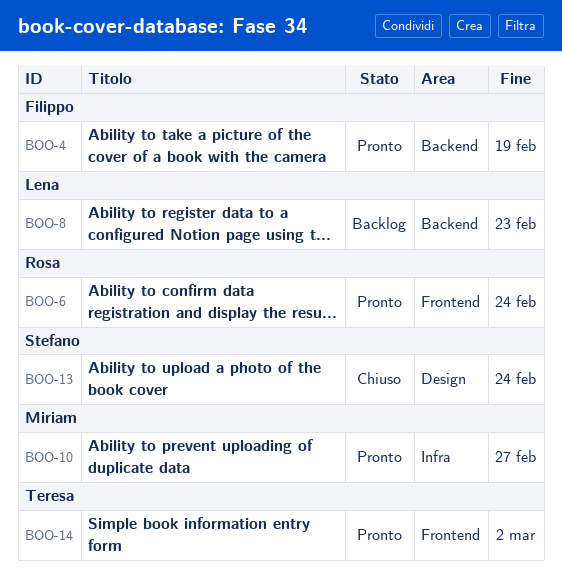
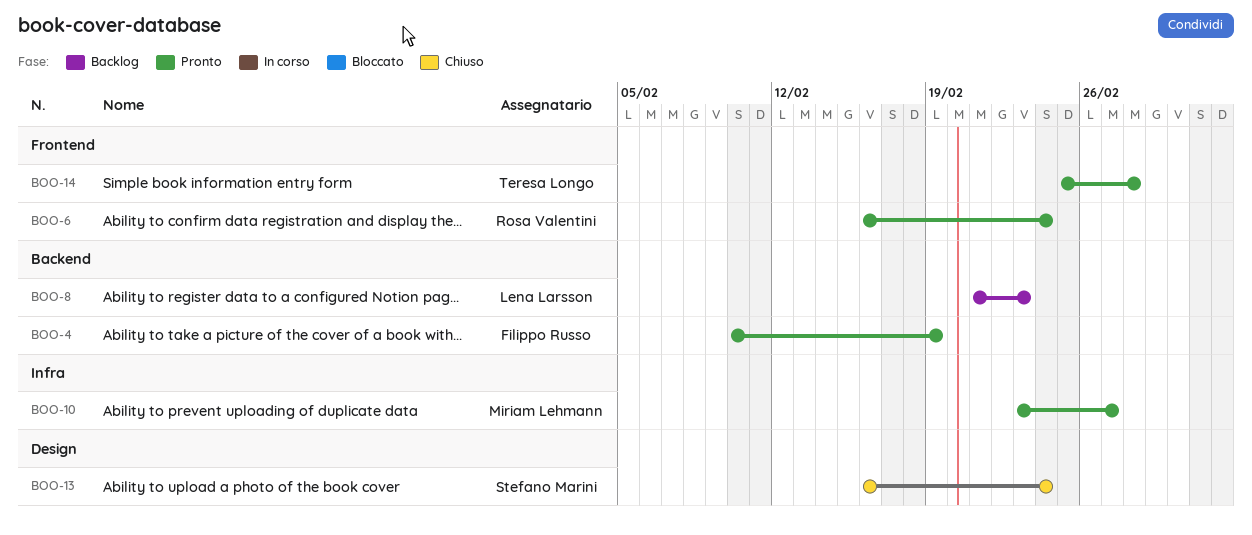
BOO-14, due: Mar 2 -> Feb 28

